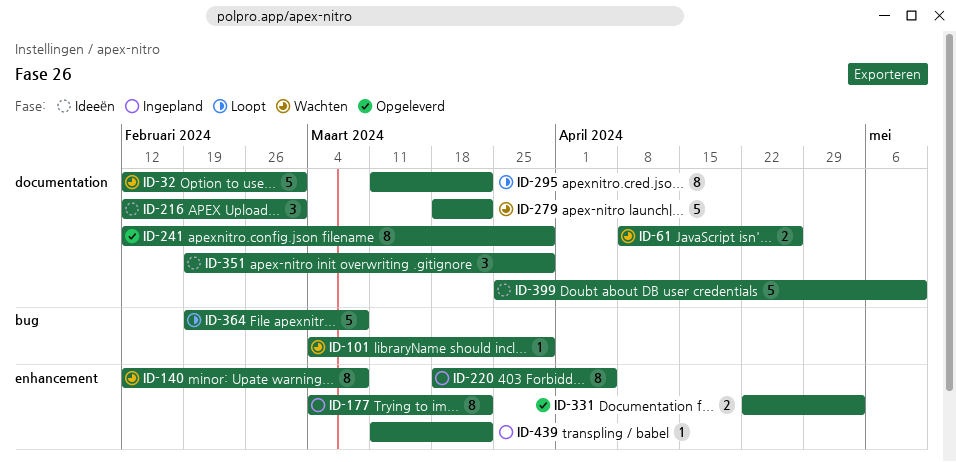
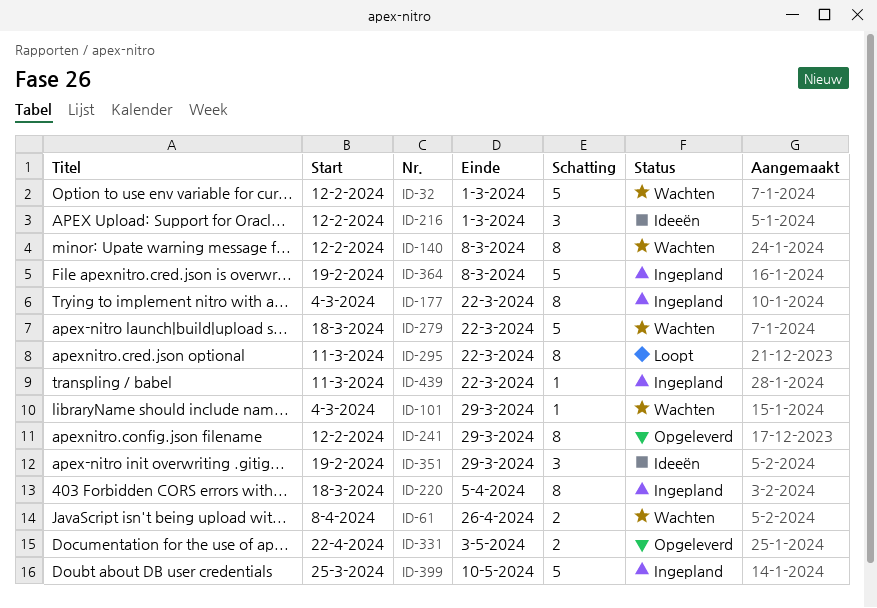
ID-364, status: Loopt -> Ingepland
ID-399, status: Ideeën -> Ingepland

